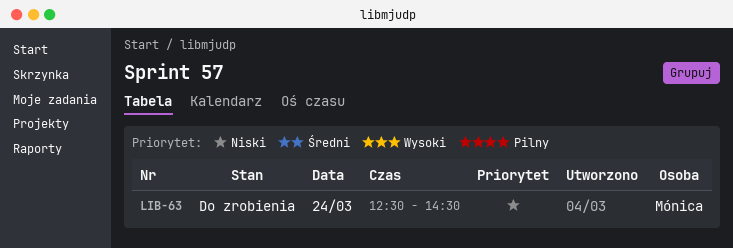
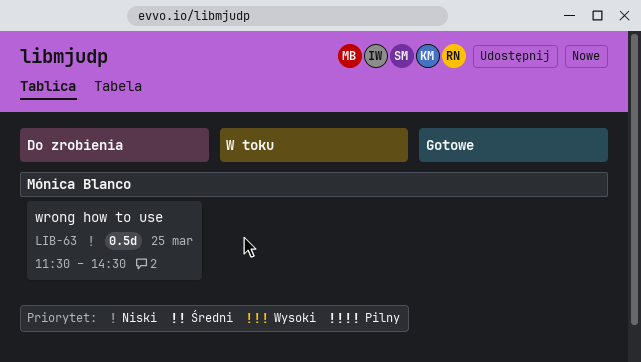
LIB-63, day: Mar 24 -> Mar 25
LIB-63, begins: 12:30 -> 11:30

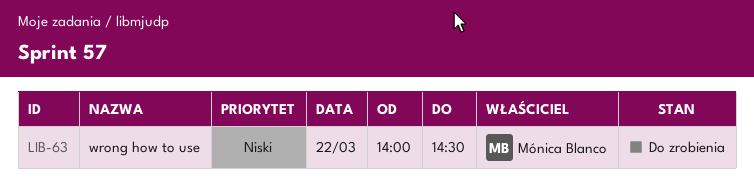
LIB-63, day: Mar 25 -> Mar 22
LIB-63, begins: 11:30 -> 14:00

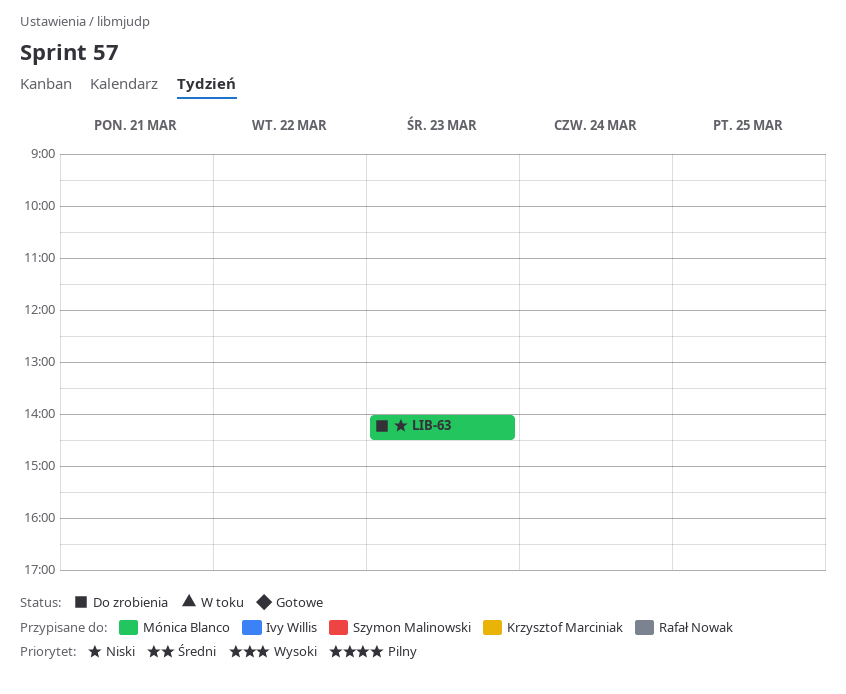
LIB-63, day: Mar 22 -> Mar 23

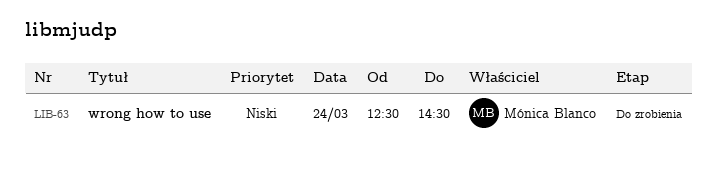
LIB-63, day: Mar 23 -> Mar 24
LIB-63, begins: 14:00 -> 12:30

